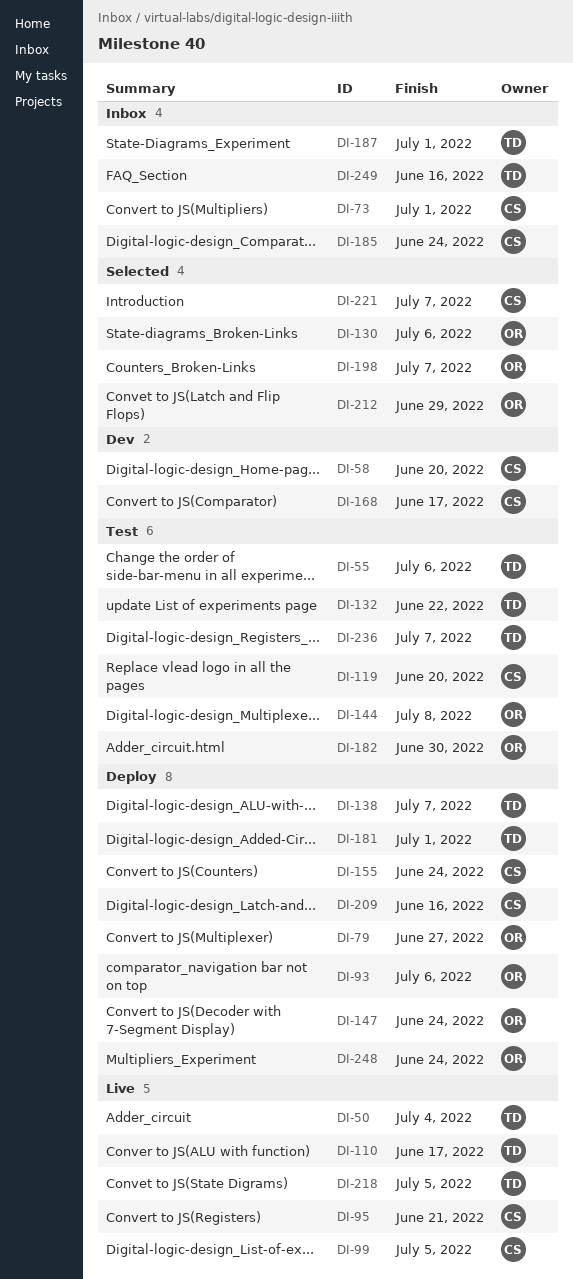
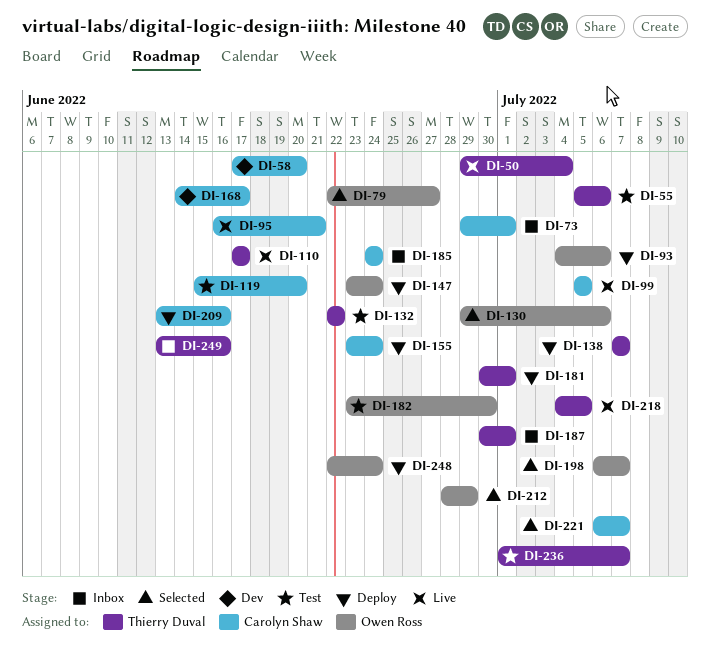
DI-79, status: Deploy -> Selected
DI-144: present -> none

